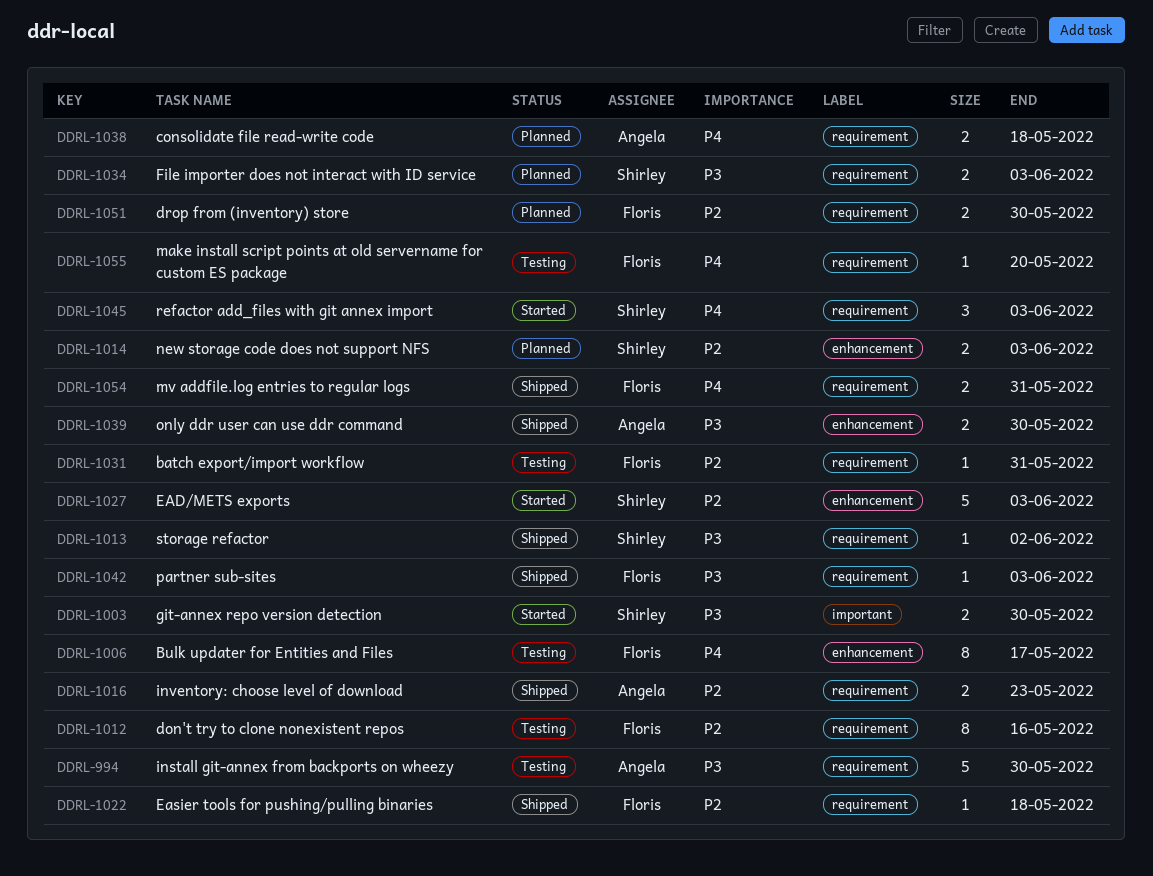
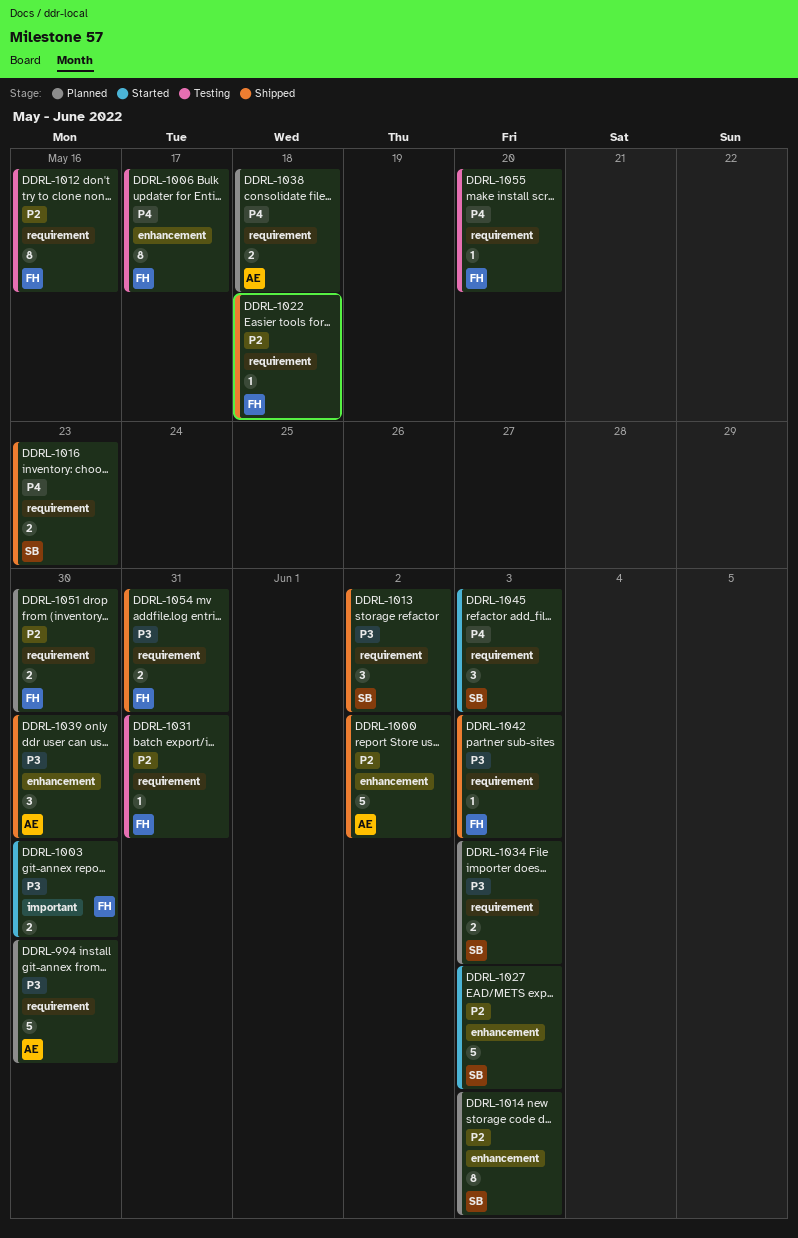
DDRL-994, status: Testing -> Planned
DDRL-1000: none -> present
DDRL-1003, owner: Shirley -> Floris
DDRL-1013, estimate: 1 -> 3
DDRL-1014, estimate: 2 -> 8
DDRL-1016, owner: Angela -> Shirley
DDRL-1016, priority: P2 -> P4
DDRL-1039, estimate: 2 -> 3
DDRL-1054, priority: P4 -> P3

